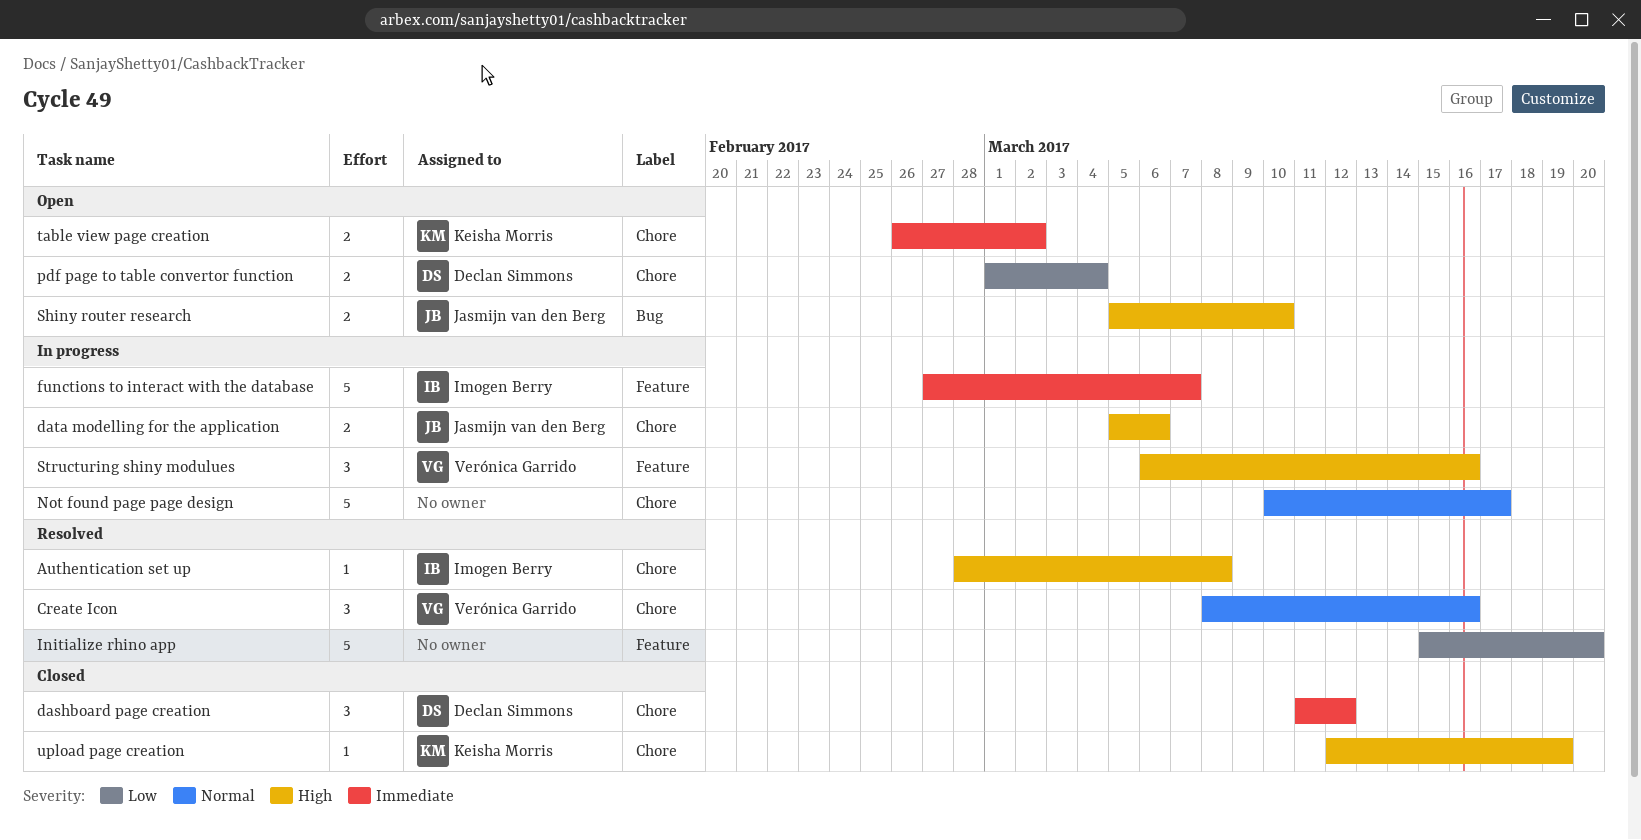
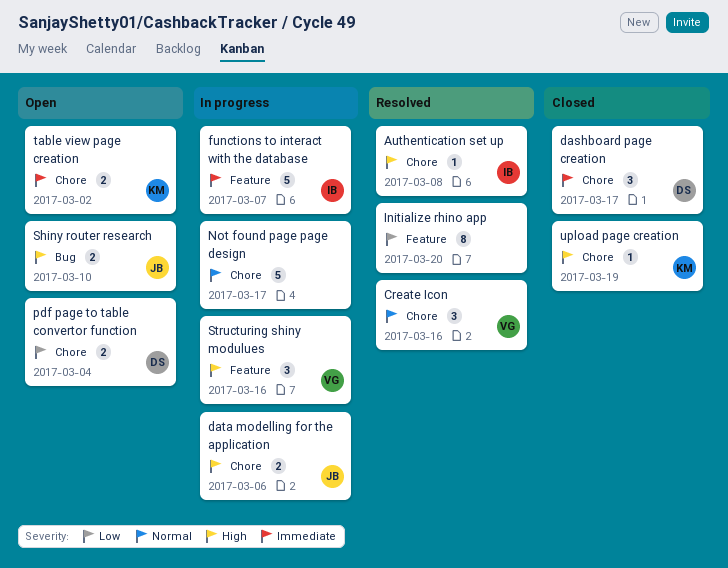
dashboard page creation, due: Mar 12 -> Mar 17
Initialize rhino app, estimate: 5 -> 8

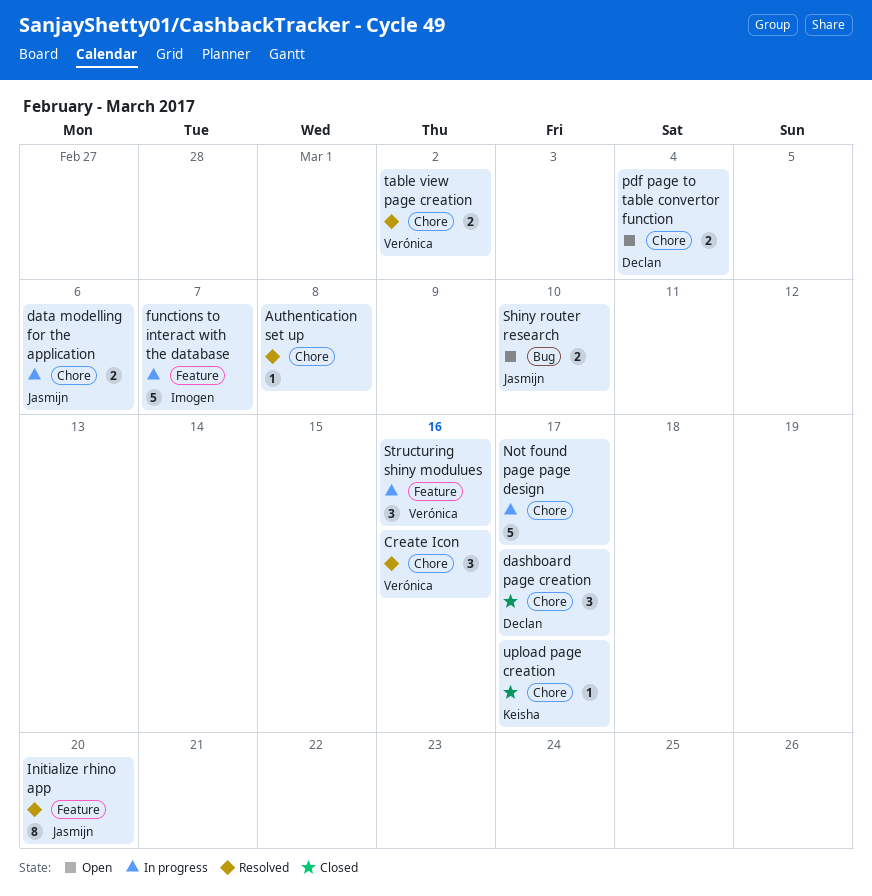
Authentication set up, owner: Imogen -> none
Initialize rhino app, owner: none -> Jasmijn
table view page creation, status: Open -> Resolved
table view page creation, owner: Keisha -> Verónica
upload page creation, due: Mar 19 -> Mar 17

